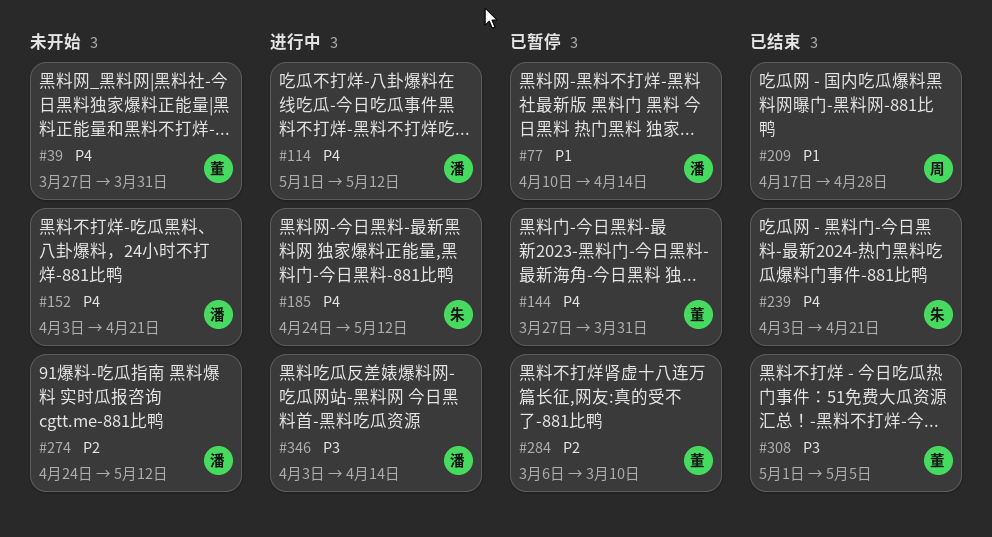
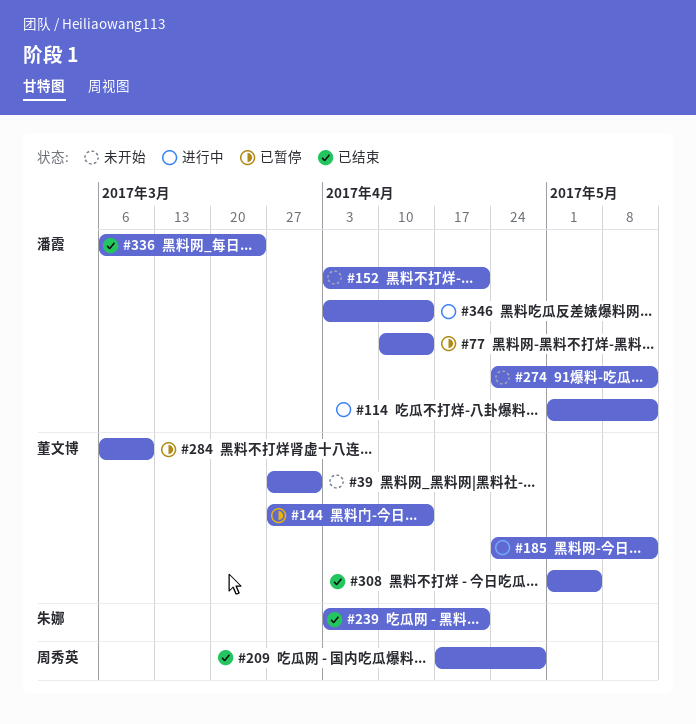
#144, due: Mar 31 -> Apr 14
#185, owner: 朱娜 -> 董文博
#336: none -> present

